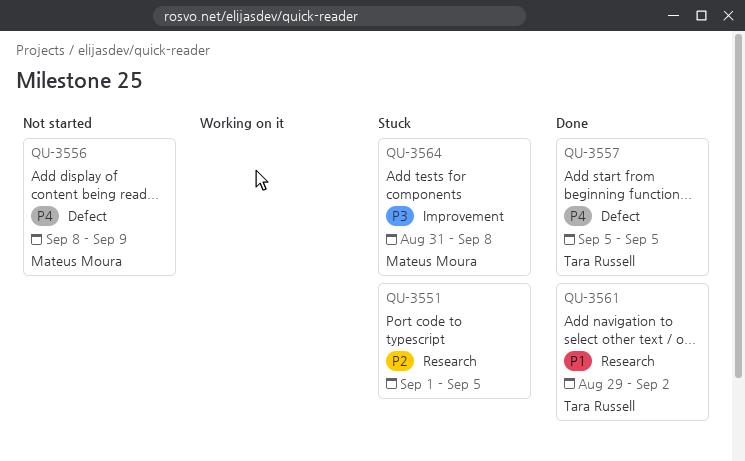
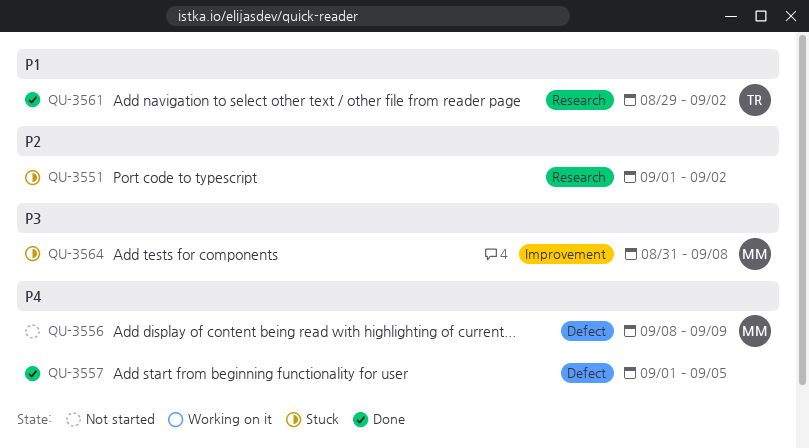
QU-3551, due: Sep 5 -> Sep 2
QU-3557, owner: Tara Russell -> none
QU-3557, start: Sep 5 -> Sep 1

